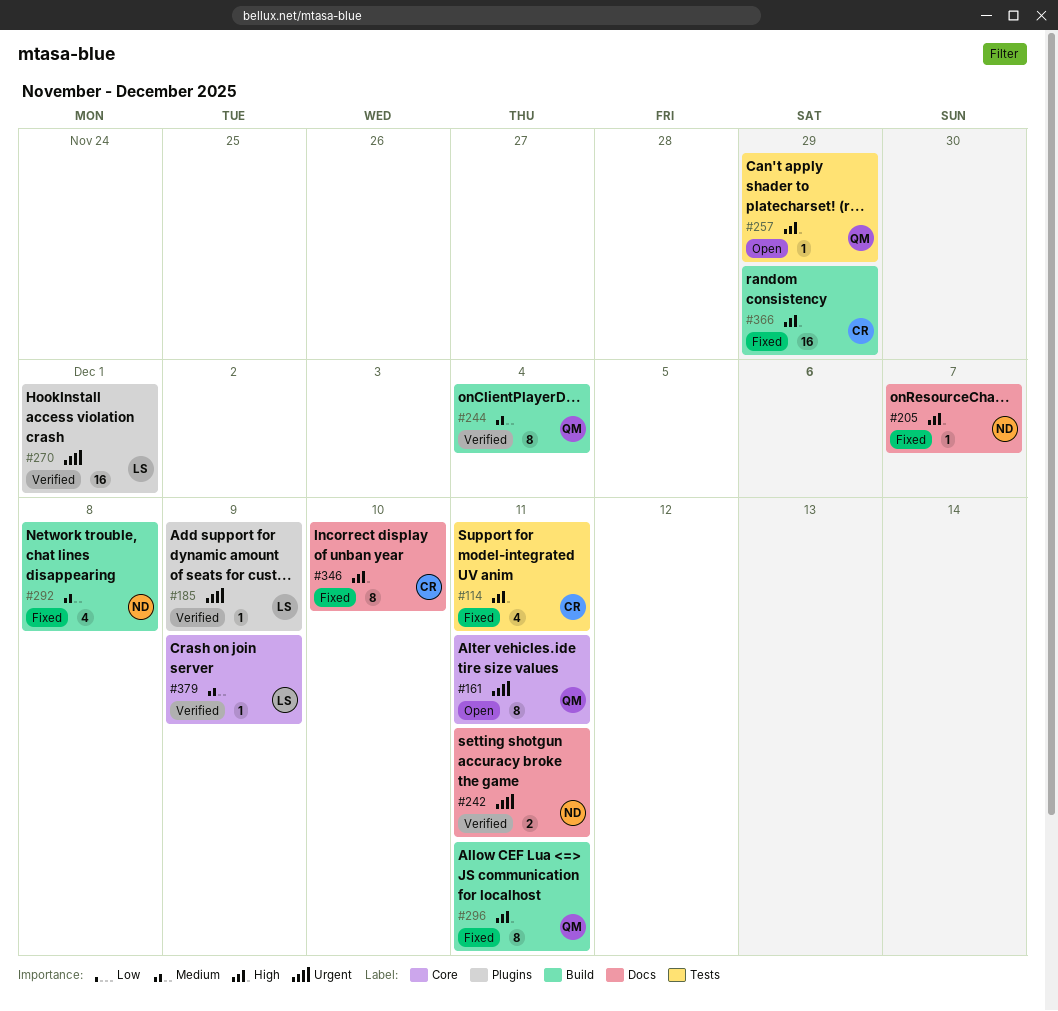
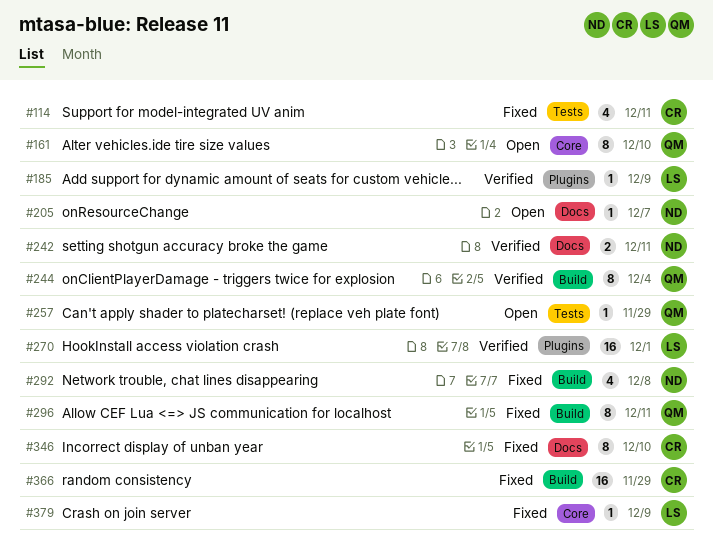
#161, due: Dec 11 -> Dec 10
#205, status: Fixed -> Open
#379, status: Verified -> Fixed

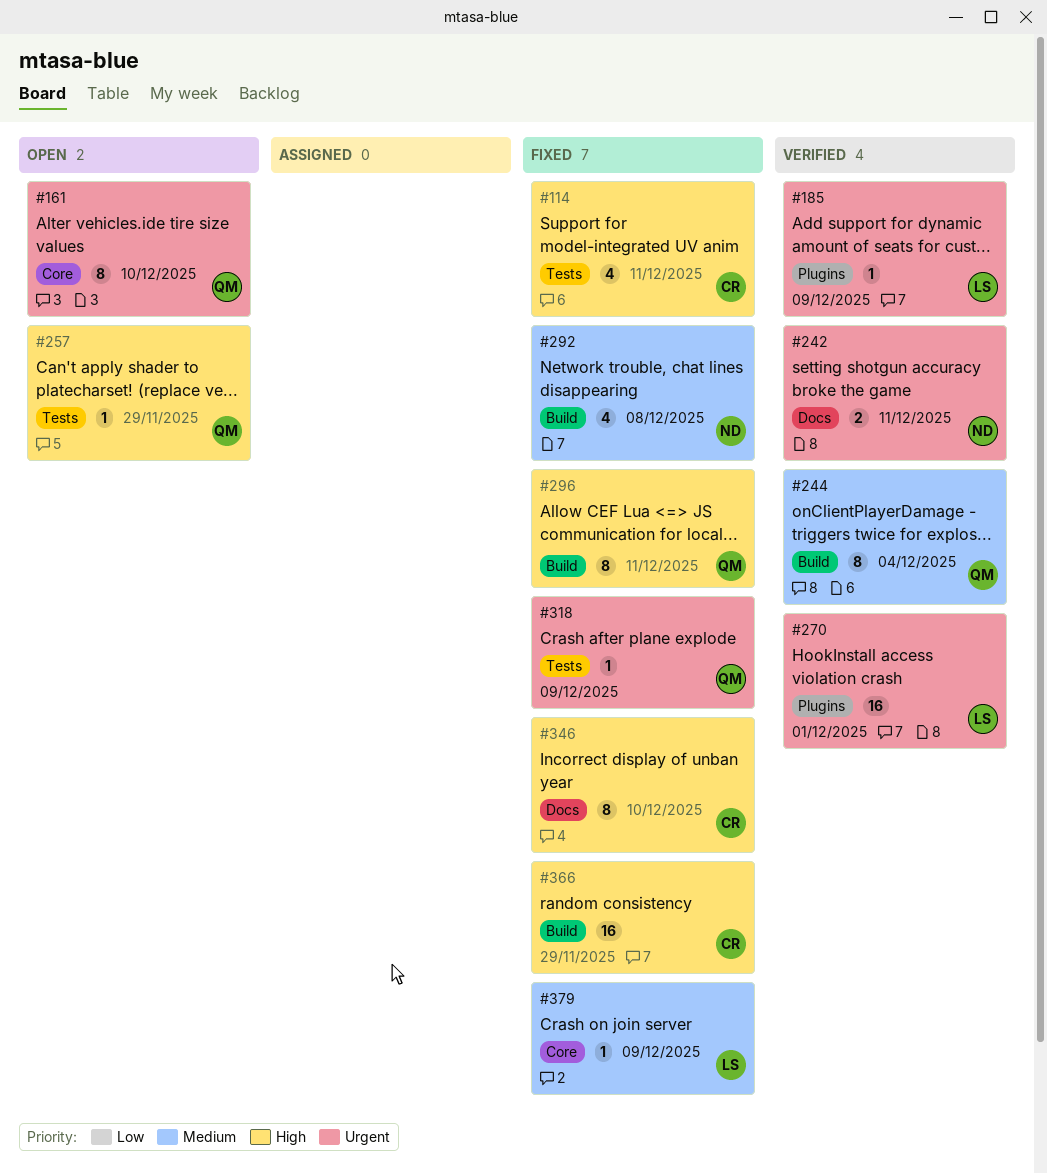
#205: present -> none
#318: none -> present

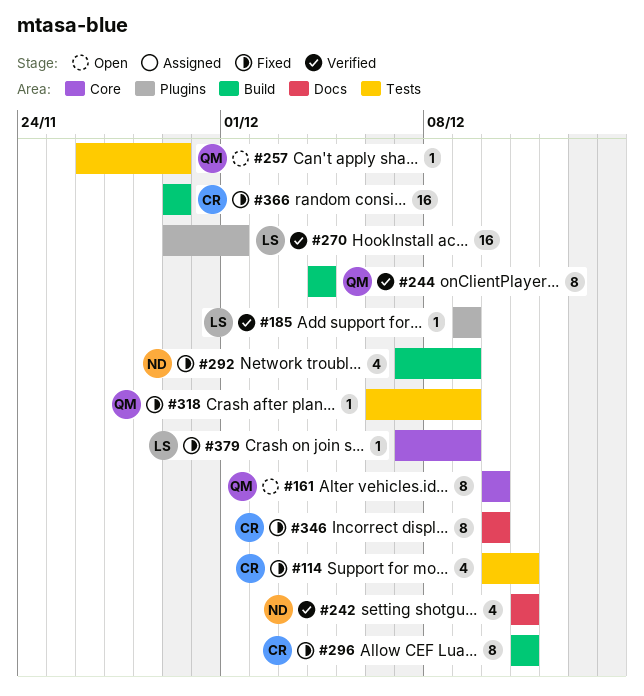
#242, estimate: 2 -> 4
#292, due: Dec 8 -> Dec 9
#296, owner: QM -> CR

